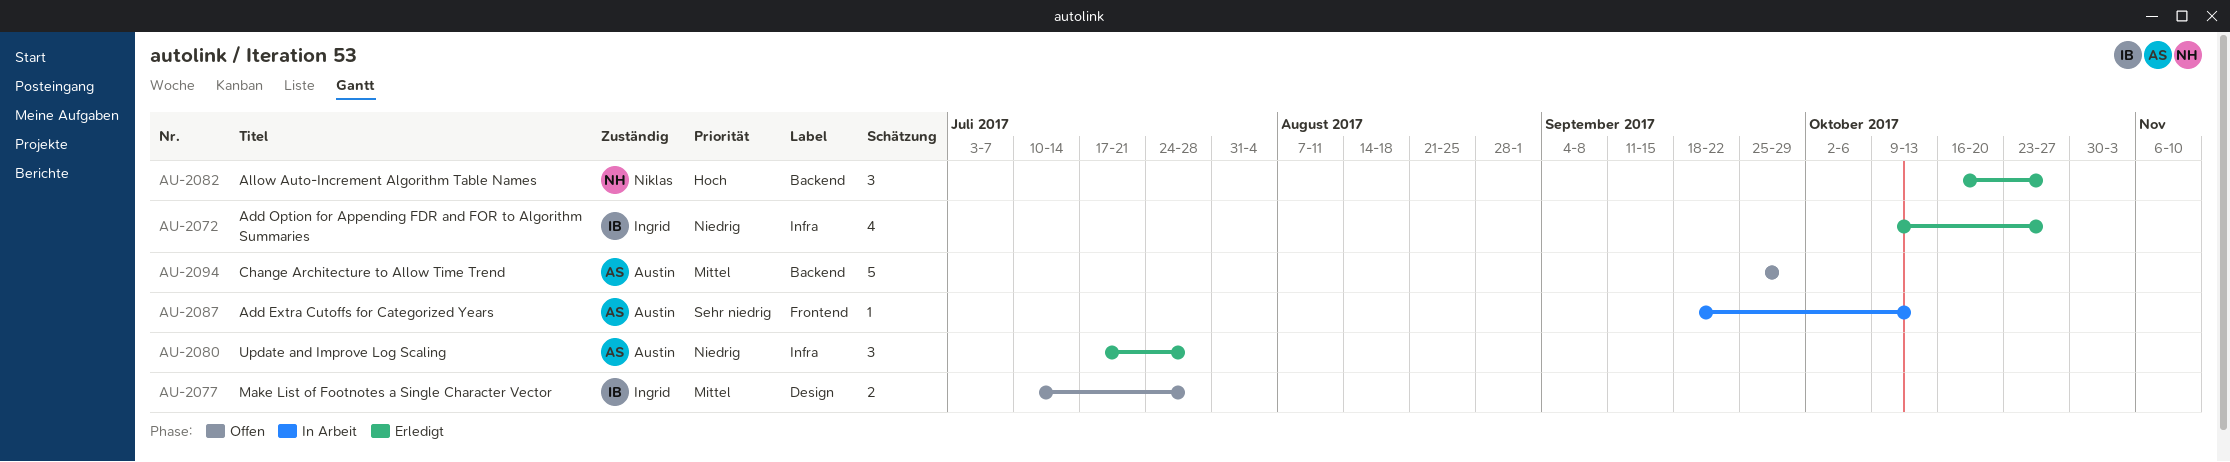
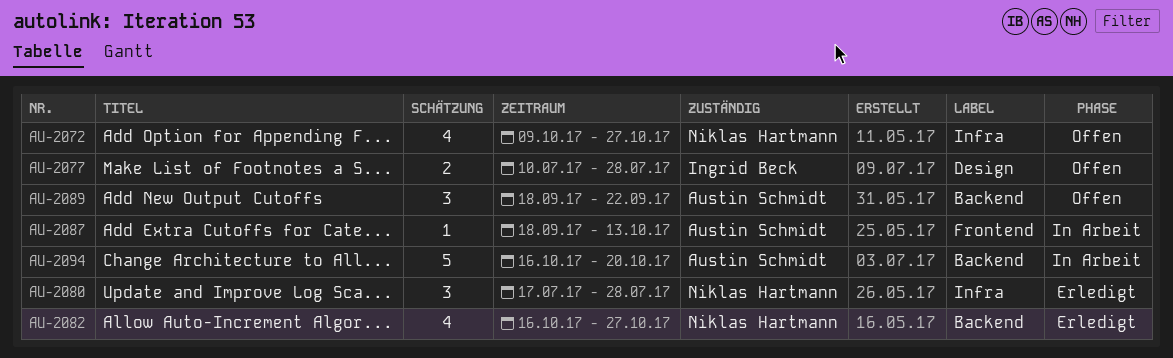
AU-2072, status: Erledigt -> Offen
AU-2072, owner: Ingrid Beck -> Niklas Hartmann
AU-2080, owner: Austin Schmidt -> Niklas Hartmann
AU-2082, estimate: 3 -> 4
AU-2089: none -> present
AU-2094, status: Offen -> In Arbeit
AU-2094, start: Sep 25 -> Oct 16
AU-2094, due: Sep 29 -> Oct 20

